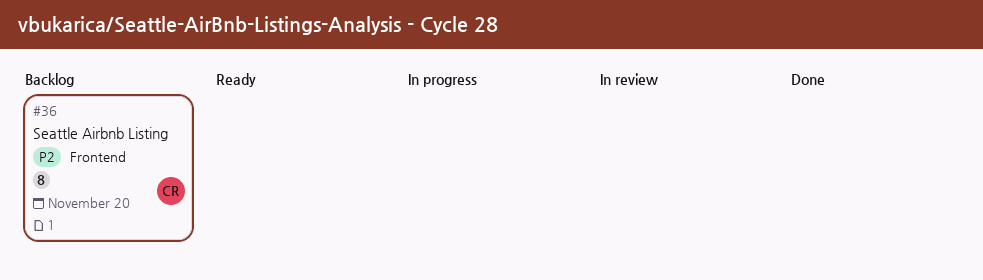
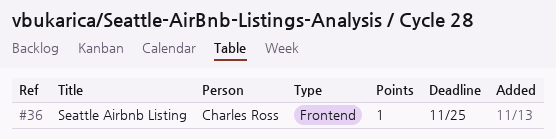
#36, estimate: 8 -> 1
#36, due: Nov 20 -> Nov 25

